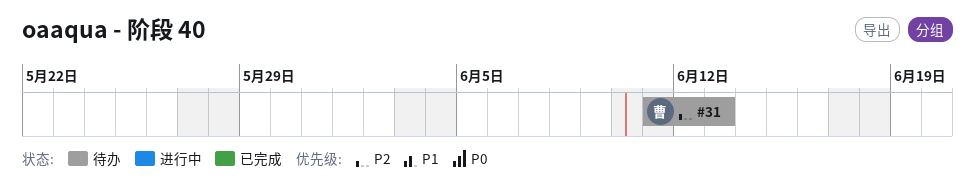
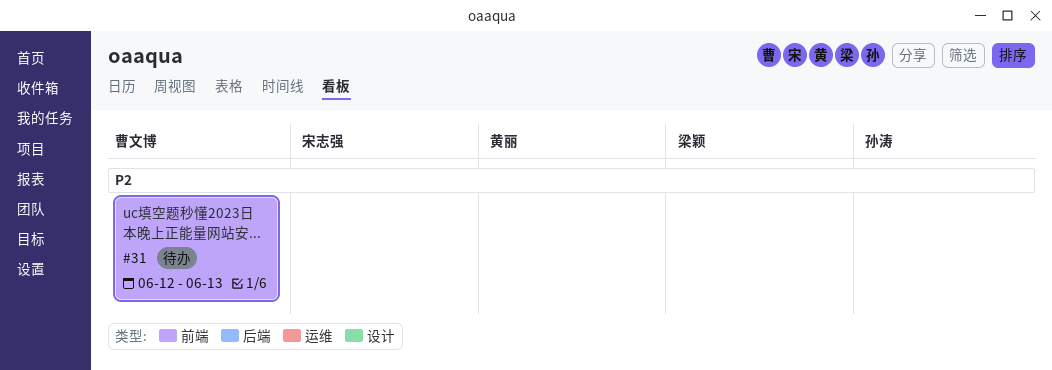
#31, start: Jun 11 -> Jun 12

